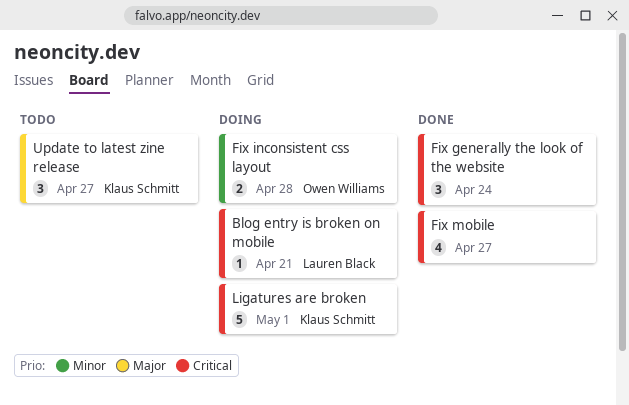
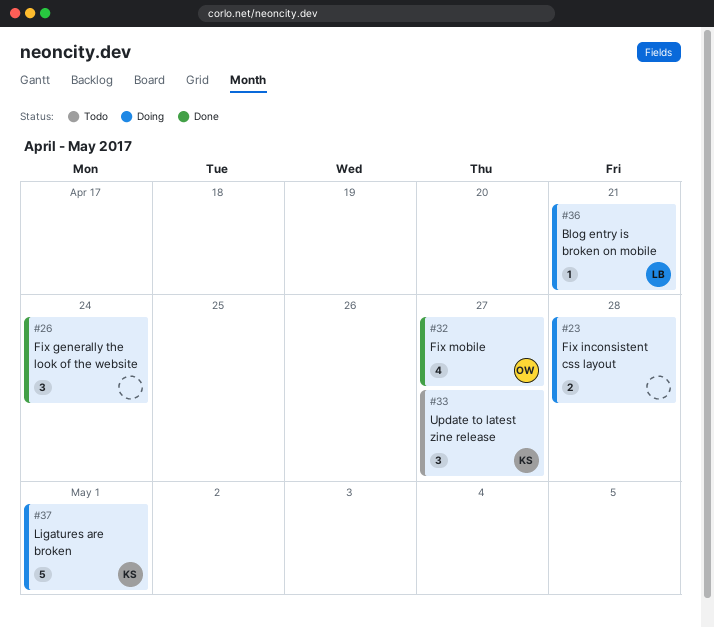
Fix inconsistent css layout, owner: Owen Williams -> none
Fix mobile, owner: none -> Owen Williams

